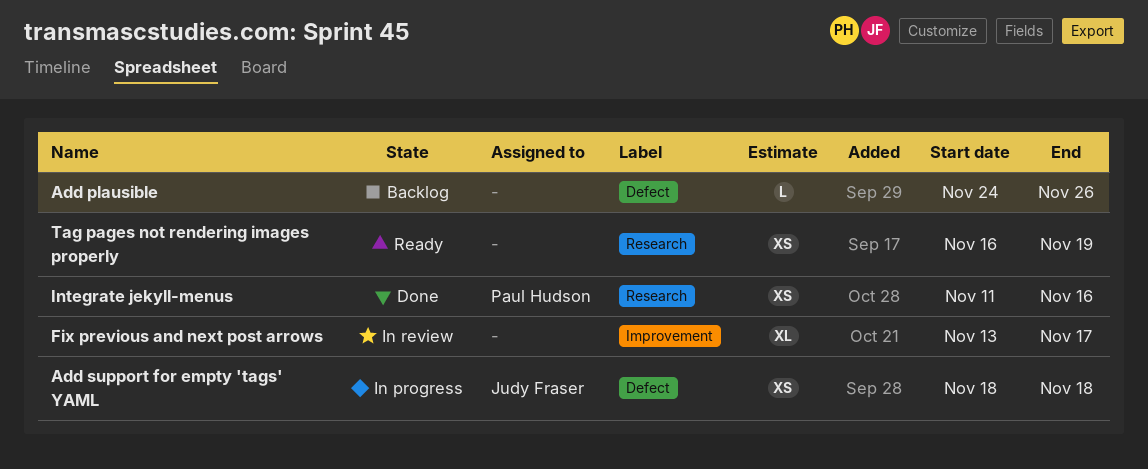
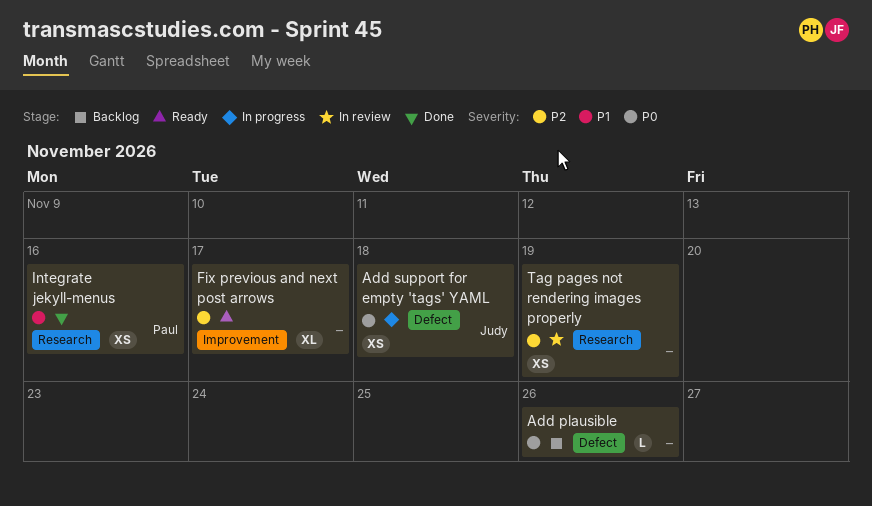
Fix previous and next post arrows, status: In review -> Ready
Tag pages not rendering images properly, status: Ready -> In review

